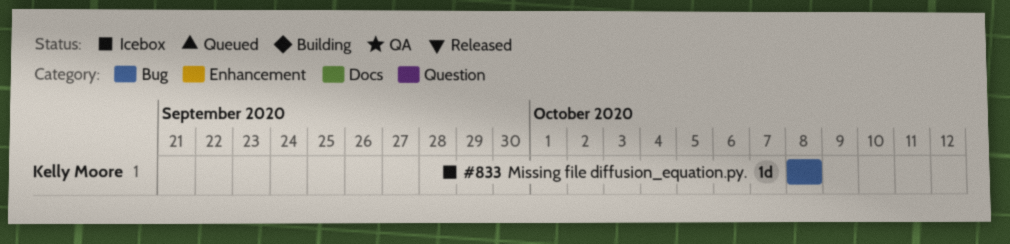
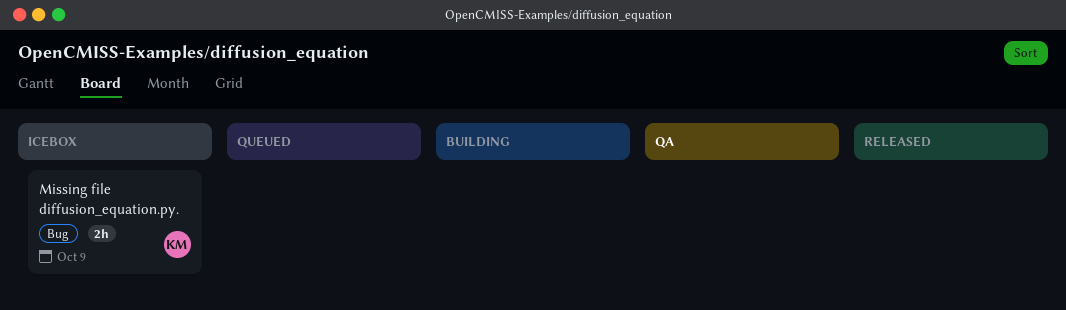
Missing file diffusion_equation.py., estimate: 1d -> 2h
Missing file diffusion_equation.py., due: Oct 8 -> Oct 9

